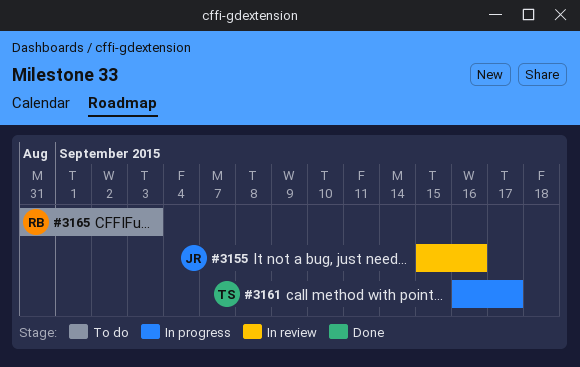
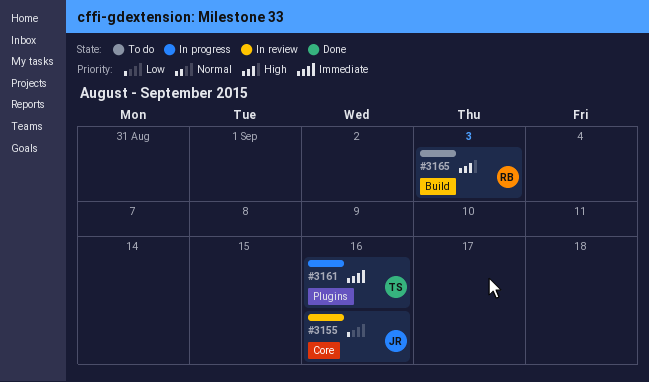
#3161, due: Sep 17 -> Sep 16

